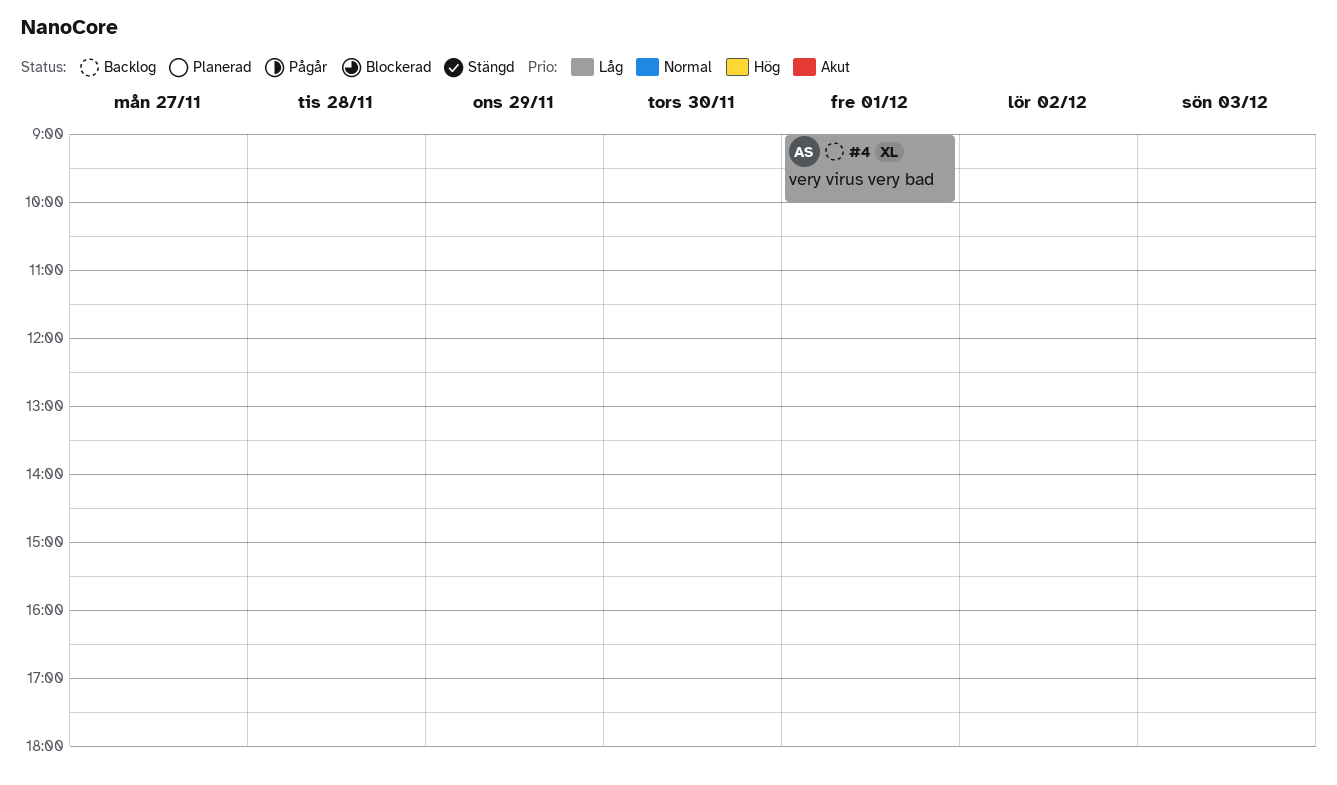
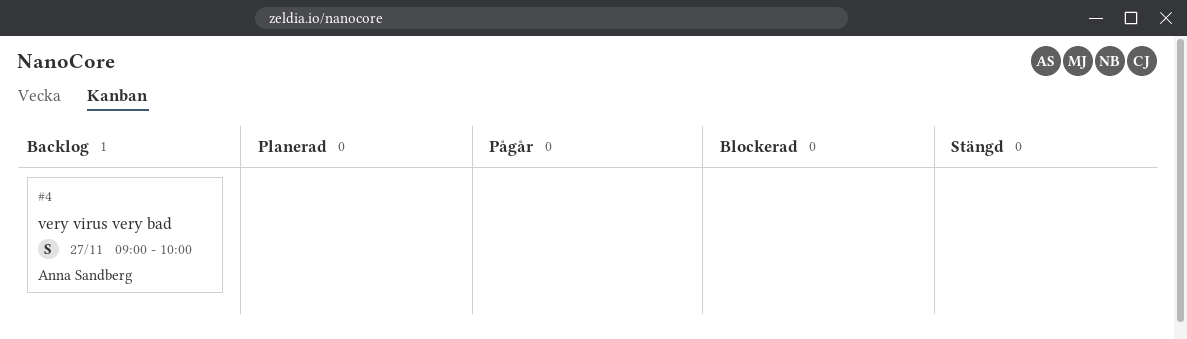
#4, estimate: XL -> S
#4, day: Dec 1 -> Nov 27

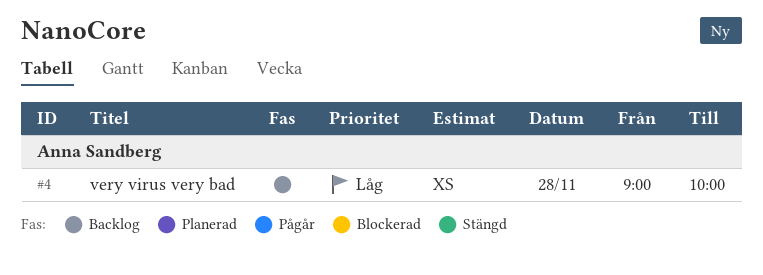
#4, estimate: S -> XS
#4, day: Nov 27 -> Nov 28

